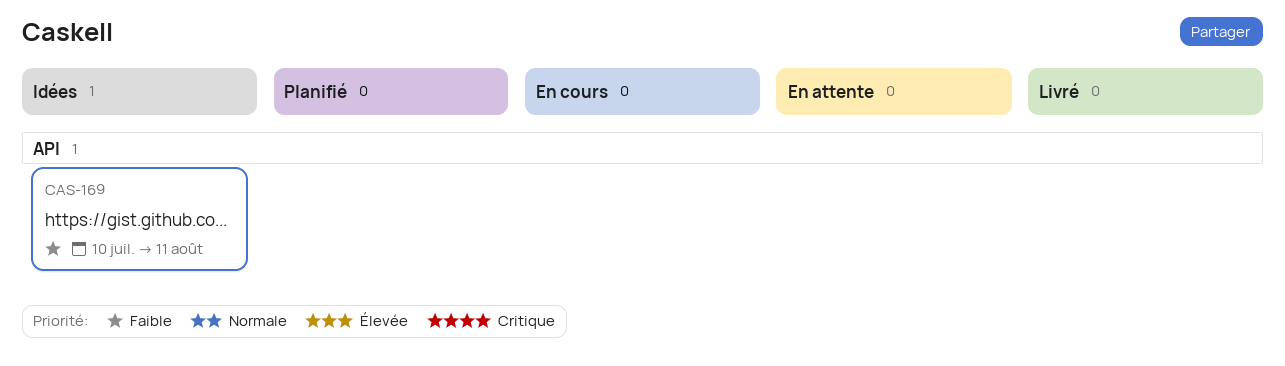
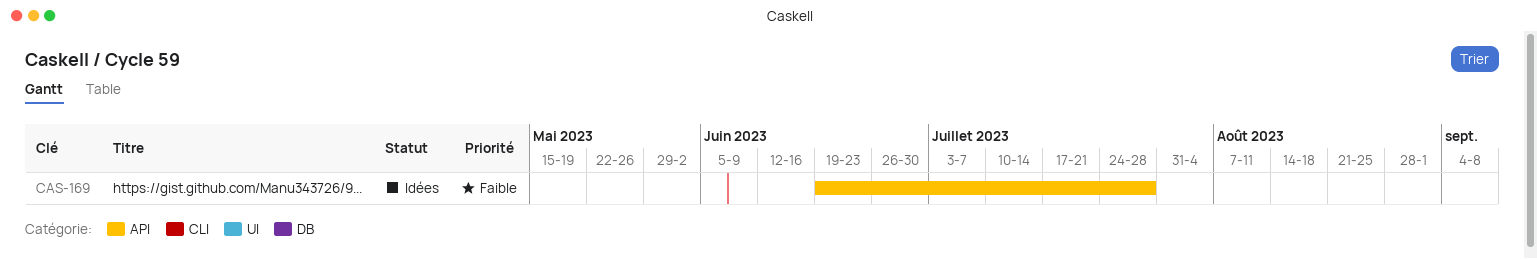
CAS-169, start: Jul 10 -> Jun 19
CAS-169, due: Aug 11 -> Jul 28

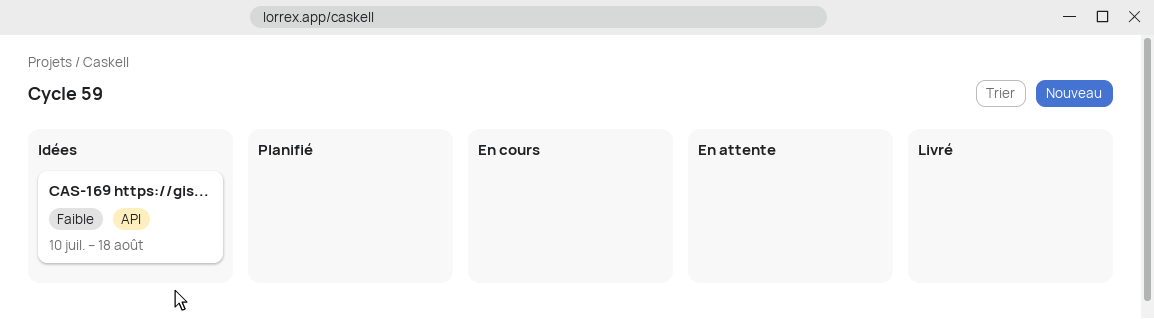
CAS-169, start: Jun 19 -> Jul 10
CAS-169, due: Jul 28 -> Aug 18

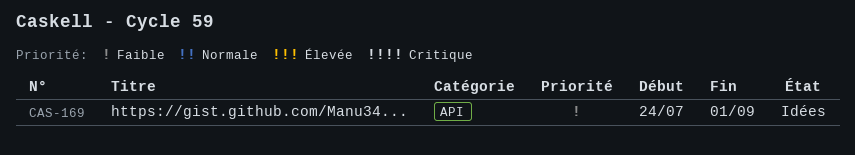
CAS-169, start: Jul 10 -> Jul 24
CAS-169, due: Aug 18 -> Sep 1

